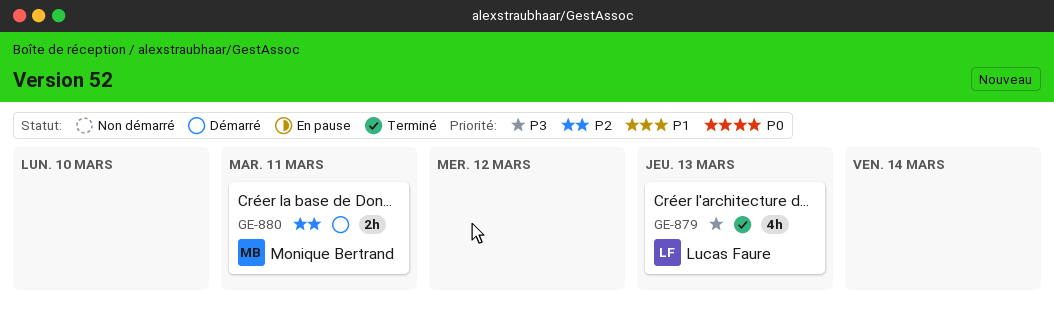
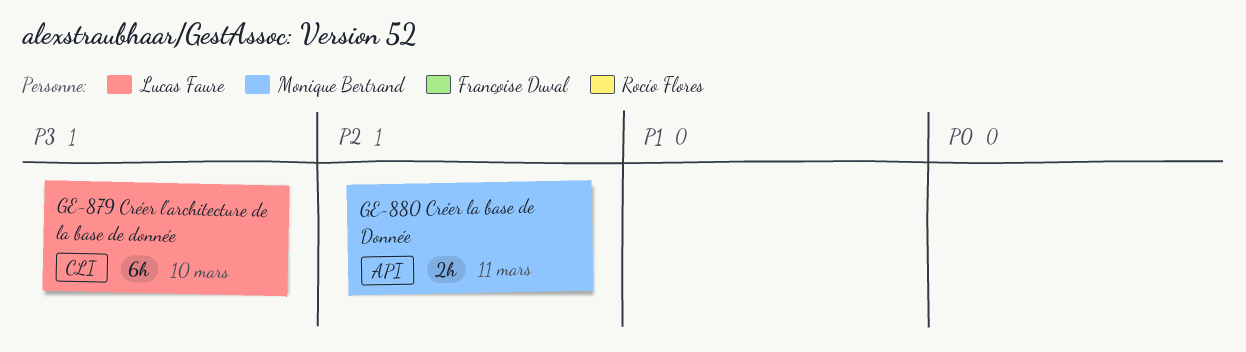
GE-879, estimate: 4h -> 6h
GE-879, due: Mar 13 -> Mar 10

